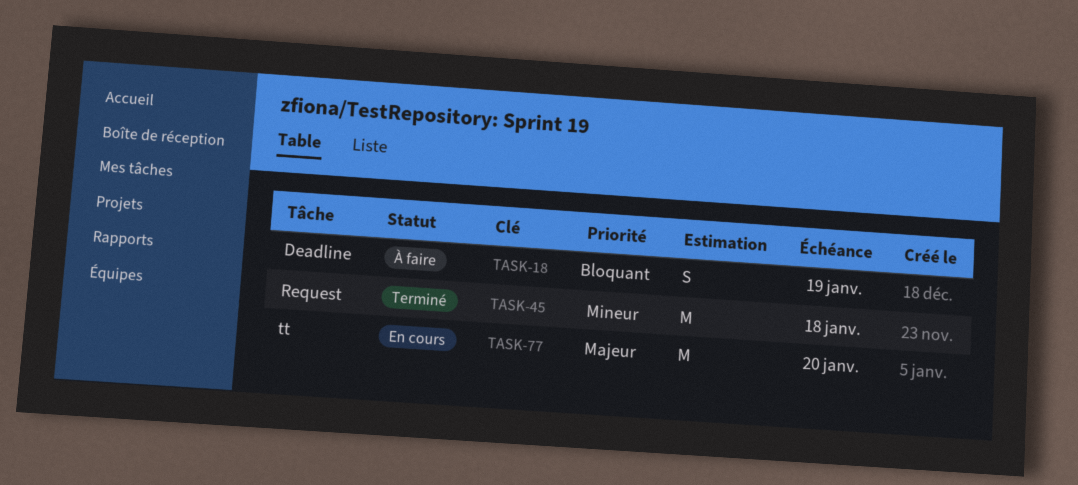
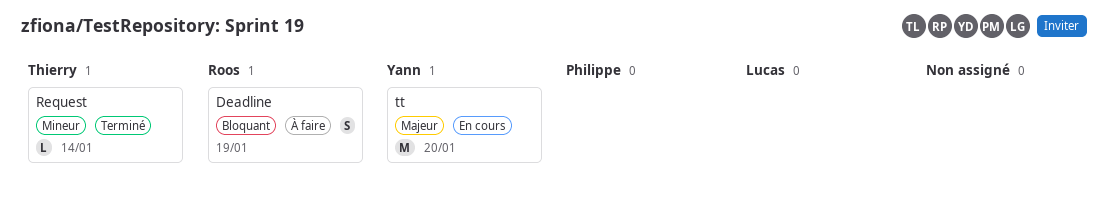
Request, estimate: M -> L
Request, due: Jan 18 -> Jan 14

